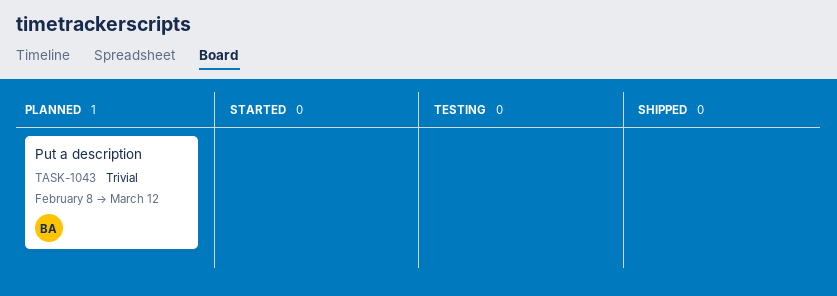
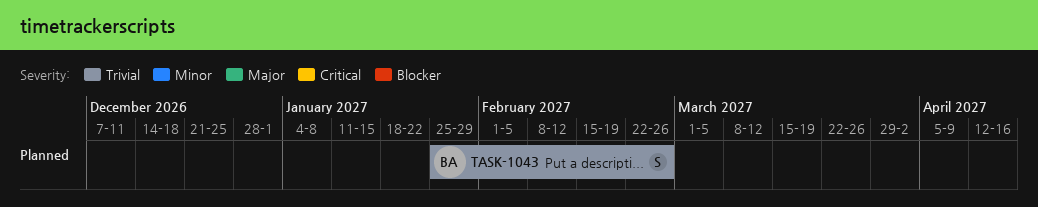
TASK-1043, start: Feb 8 -> Jan 25
TASK-1043, due: Mar 12 -> Feb 26

